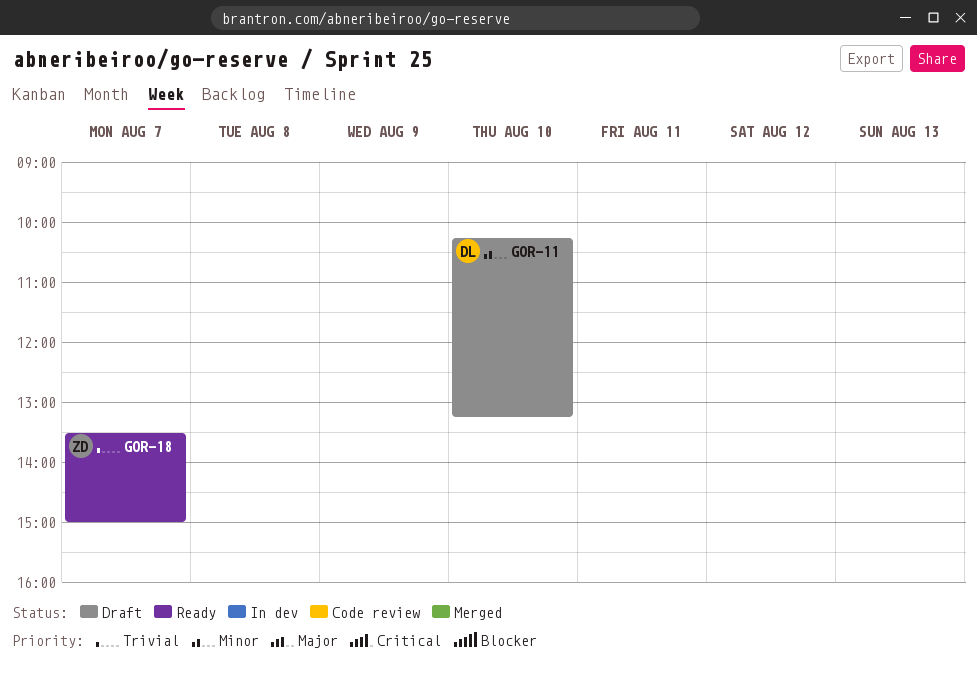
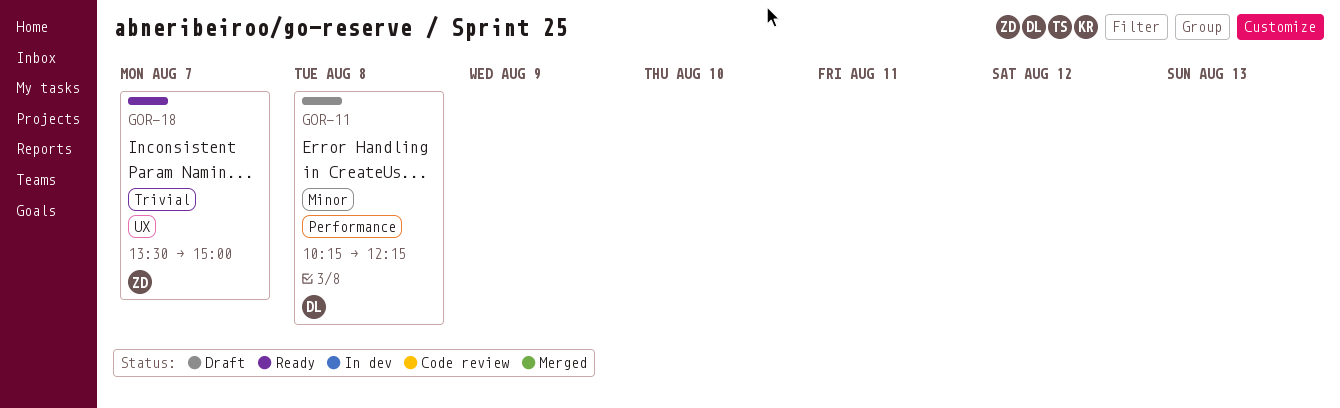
GOR-11, day: Aug 10 -> Aug 8
GOR-11, ends: 13:15 -> 12:15

